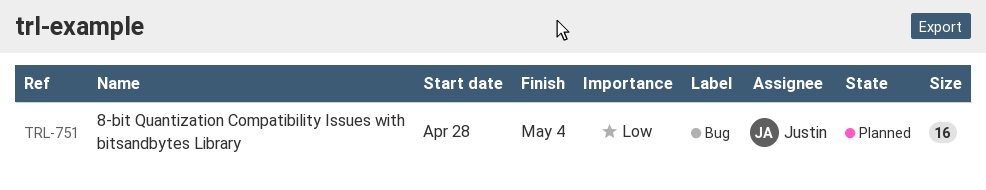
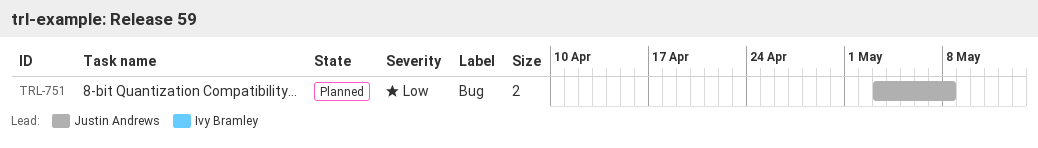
TRL-751, estimate: 16 -> 2
TRL-751, start: Apr 28 -> May 3
TRL-751, due: May 4 -> May 8

